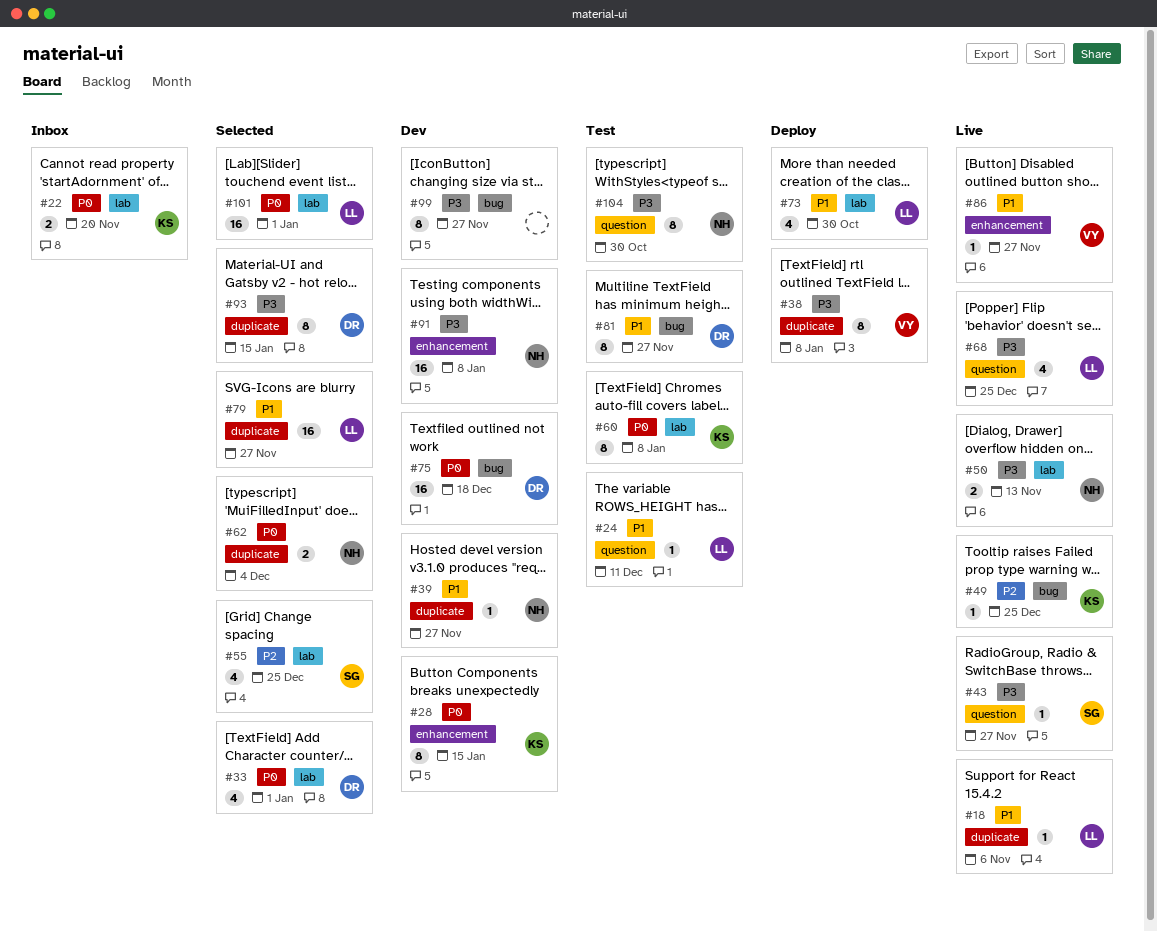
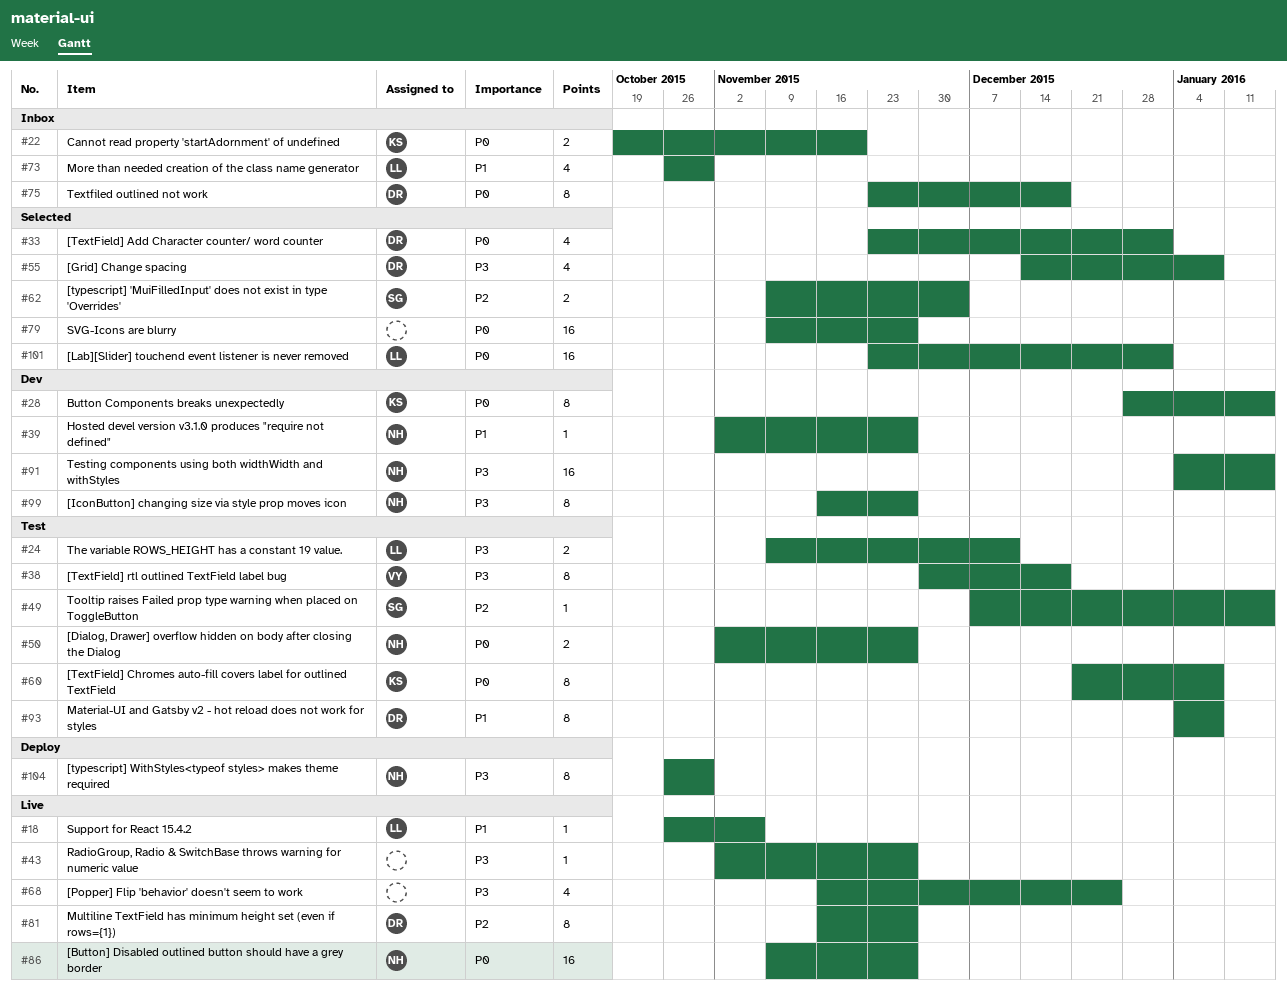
#24, priority: P1 -> P3
#24, estimate: 1 -> 2
#38, status: Deploy -> Test
#38, due: Jan 8 -> Dec 18
#43, owner: SG -> none
#49, status: Live -> Test
#49, owner: KS -> SG
#49, due: Dec 25 -> Jan 15
#50, status: Live -> Test
#50, priority: P3 -> P0
#50, due: Nov 13 -> Nov 27
#55, owner: SG -> DR
#55, priority: P2 -> P3
#55, due: Dec 25 -> Jan 8
#62, owner: NH -> SG
#62, priority: P0 -> P2
#68, owner: LL -> none
#73, status: Deploy -> Inbox
#75, status: Dev -> Inbox
#75, estimate: 16 -> 8
#79, owner: LL -> none
#79, priority: P1 -> P0
#81, status: Test -> Live
#81, priority: P1 -> P2
#86, owner: VY -> NH
#86, priority: P1 -> P0
#86, estimate: 1 -> 16
#91, due: Jan 8 -> Jan 15
#93, status: Selected -> Test
#93, priority: P3 -> P1
#93, due: Jan 15 -> Jan 8
#99, owner: none -> NH
#104, status: Test -> Deploy

